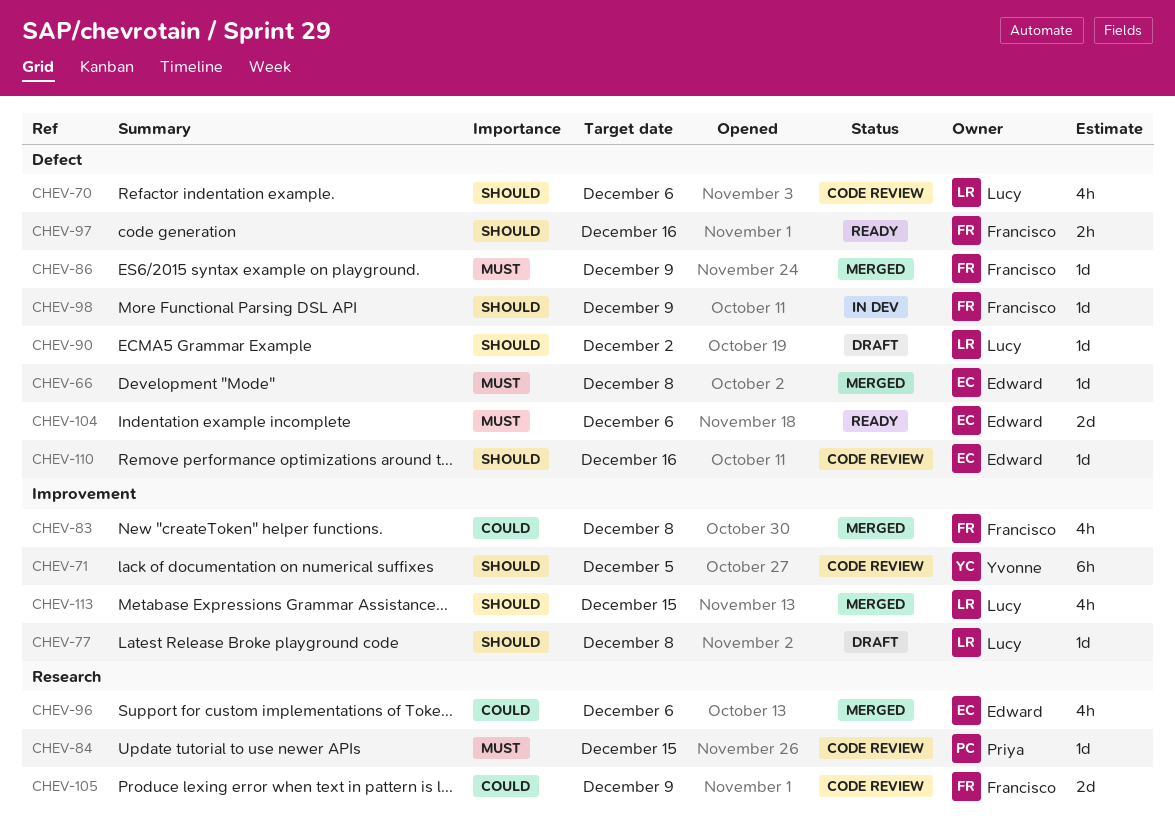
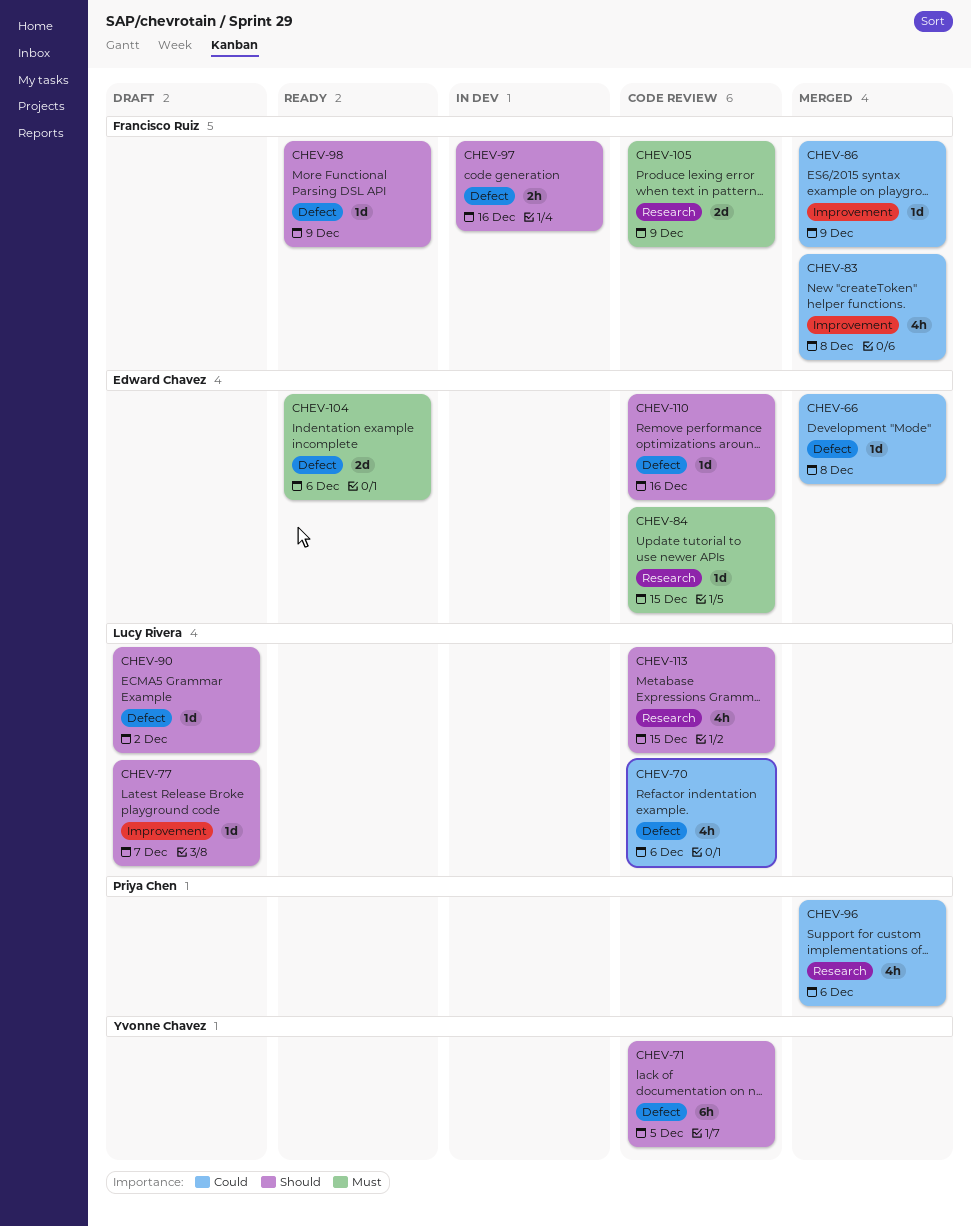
CHEV-66, priority: Must -> Could
CHEV-70, priority: Should -> Could
CHEV-71, label: Improvement -> Defect
CHEV-77, due: Dec 8 -> Dec 7
CHEV-84, owner: Priya Chen -> Edward Chavez
CHEV-86, priority: Must -> Could
CHEV-86, label: Defect -> Improvement
CHEV-96, owner: Edward Chavez -> Priya Chen
CHEV-97, status: Ready -> In dev
CHEV-98, status: In dev -> Ready
CHEV-105, priority: Could -> Must
CHEV-113, status: Merged -> Code review
CHEV-113, label: Improvement -> Research

